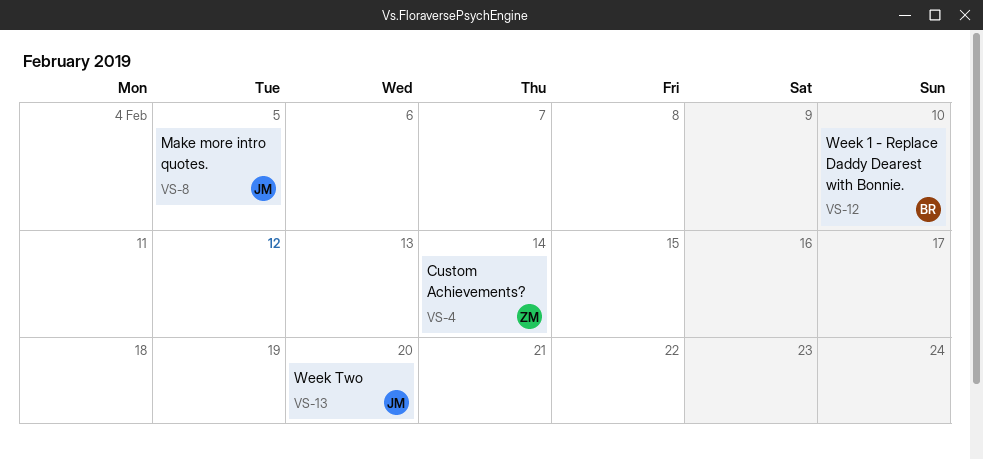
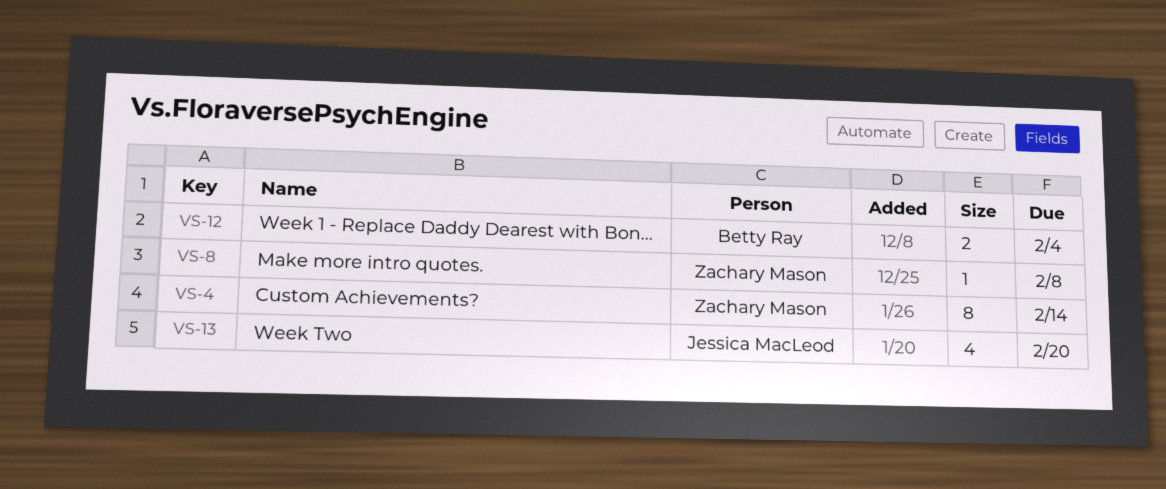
VS-8, owner: Jessica MacLeod -> Zachary Mason
VS-8, due: Feb 5 -> Feb 8
VS-12, due: Feb 10 -> Feb 4

